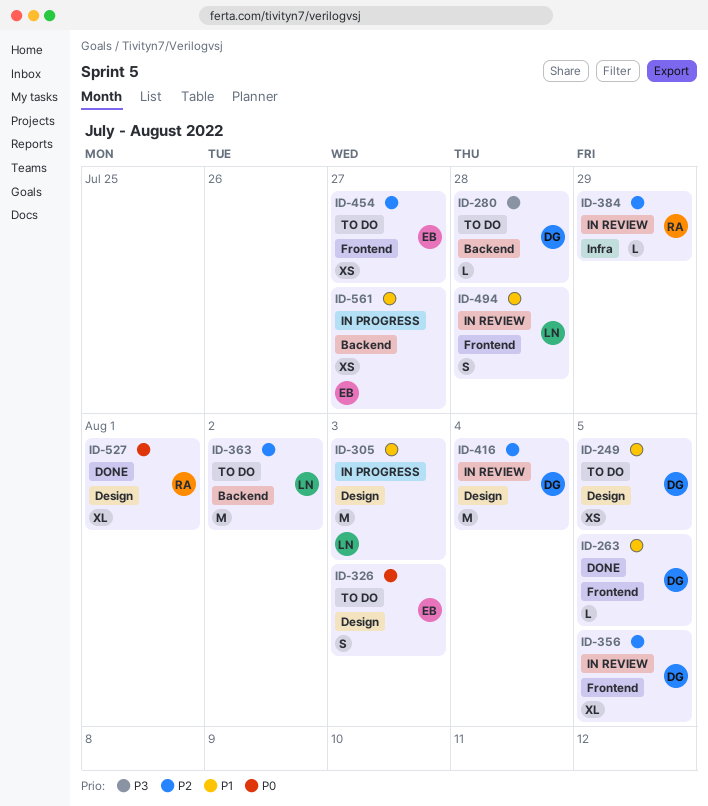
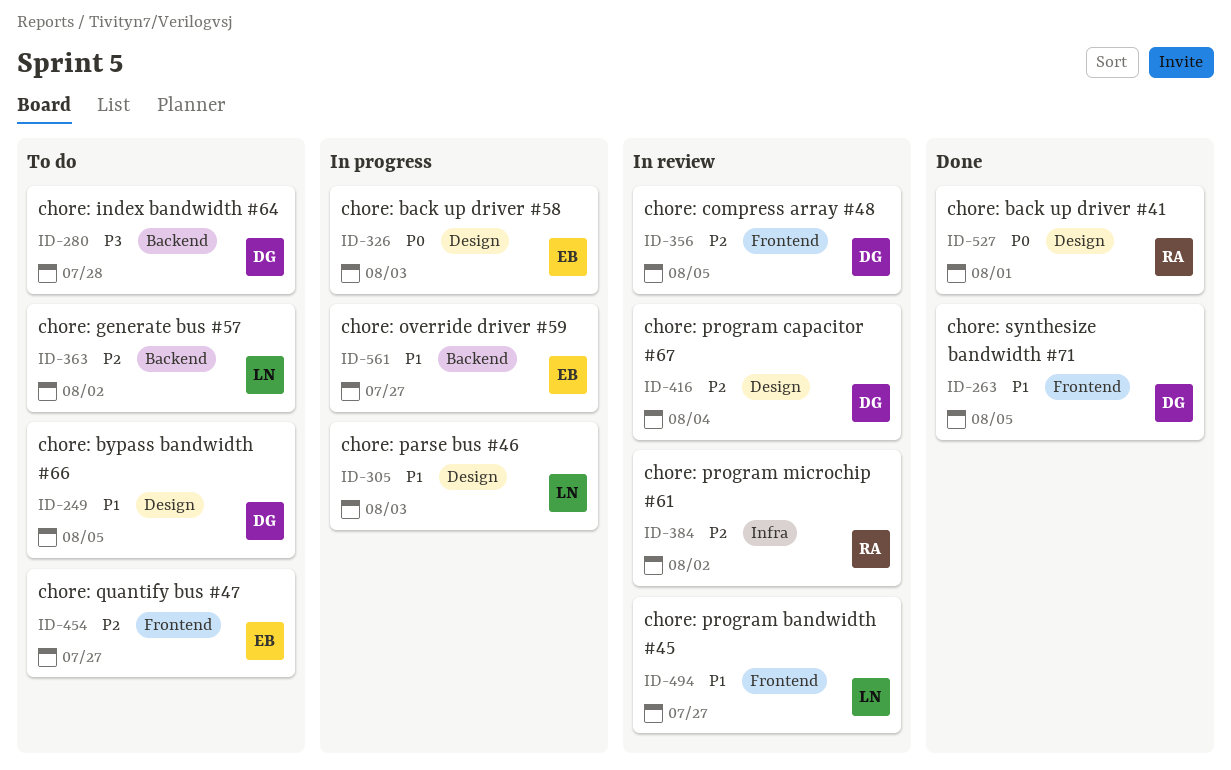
ID-326, status: To do -> In progress
ID-384, due: Jul 29 -> Aug 2
ID-494, due: Jul 28 -> Jul 27

